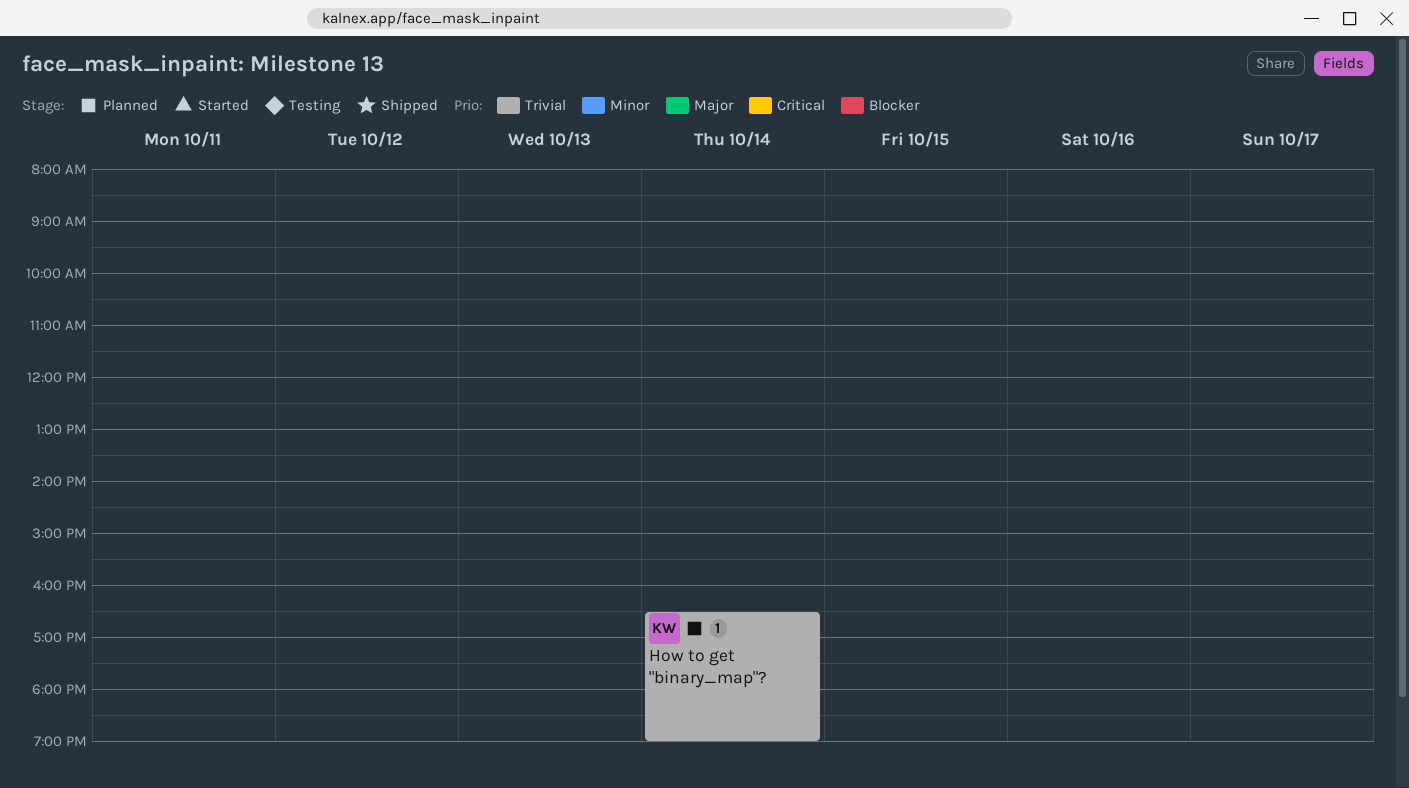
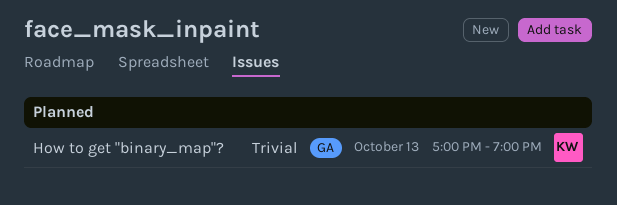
How to get "binary_map"?, day: Oct 14 -> Oct 13
How to get "binary_map"?, begins: 16:30 -> 17:00

